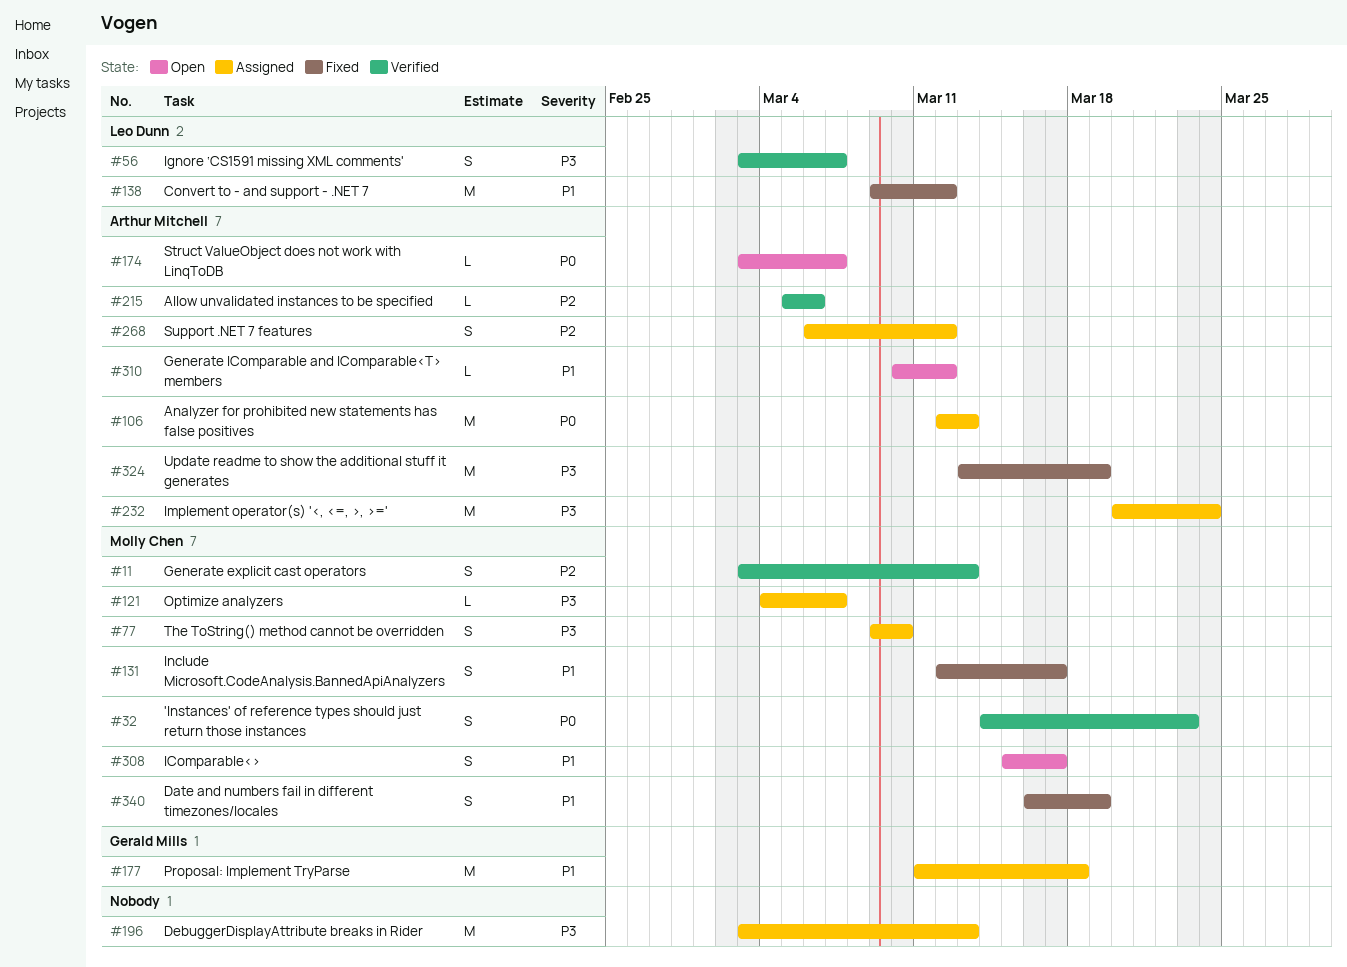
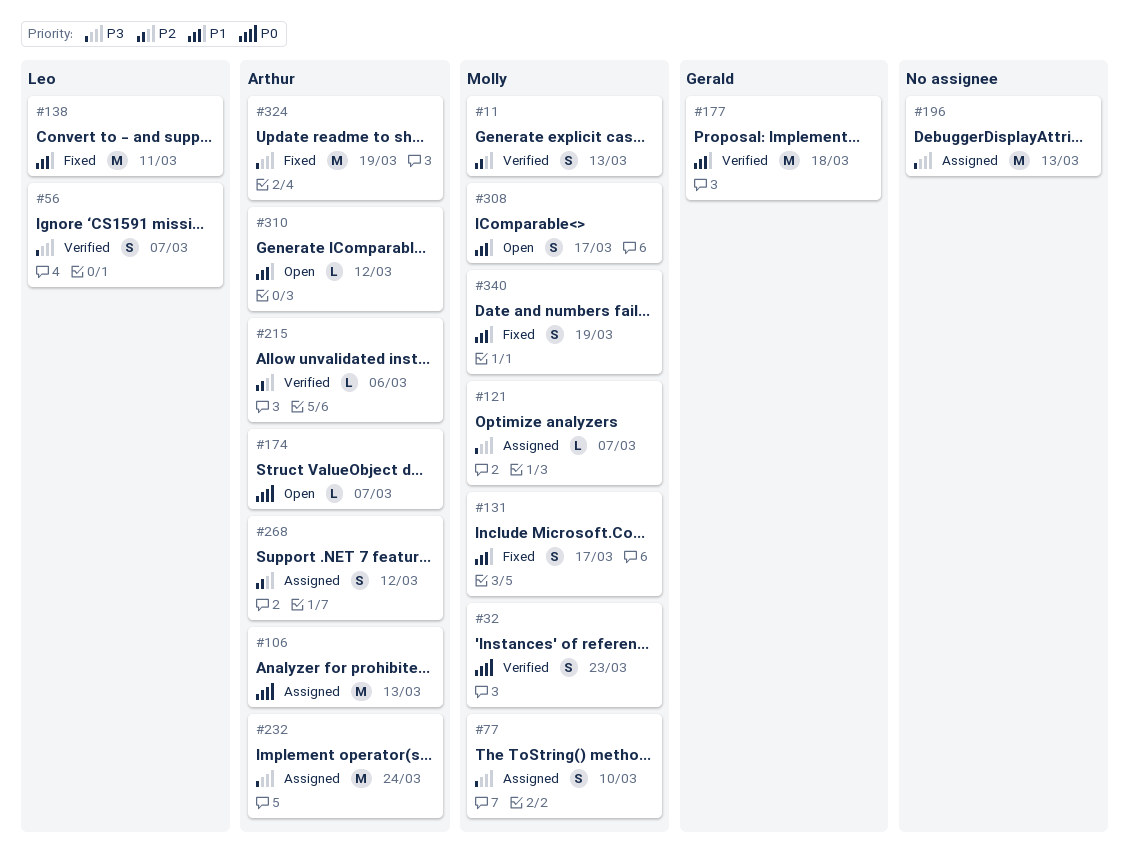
#138, due: Mar 12 -> Mar 11
#177, status: Assigned -> Verified

